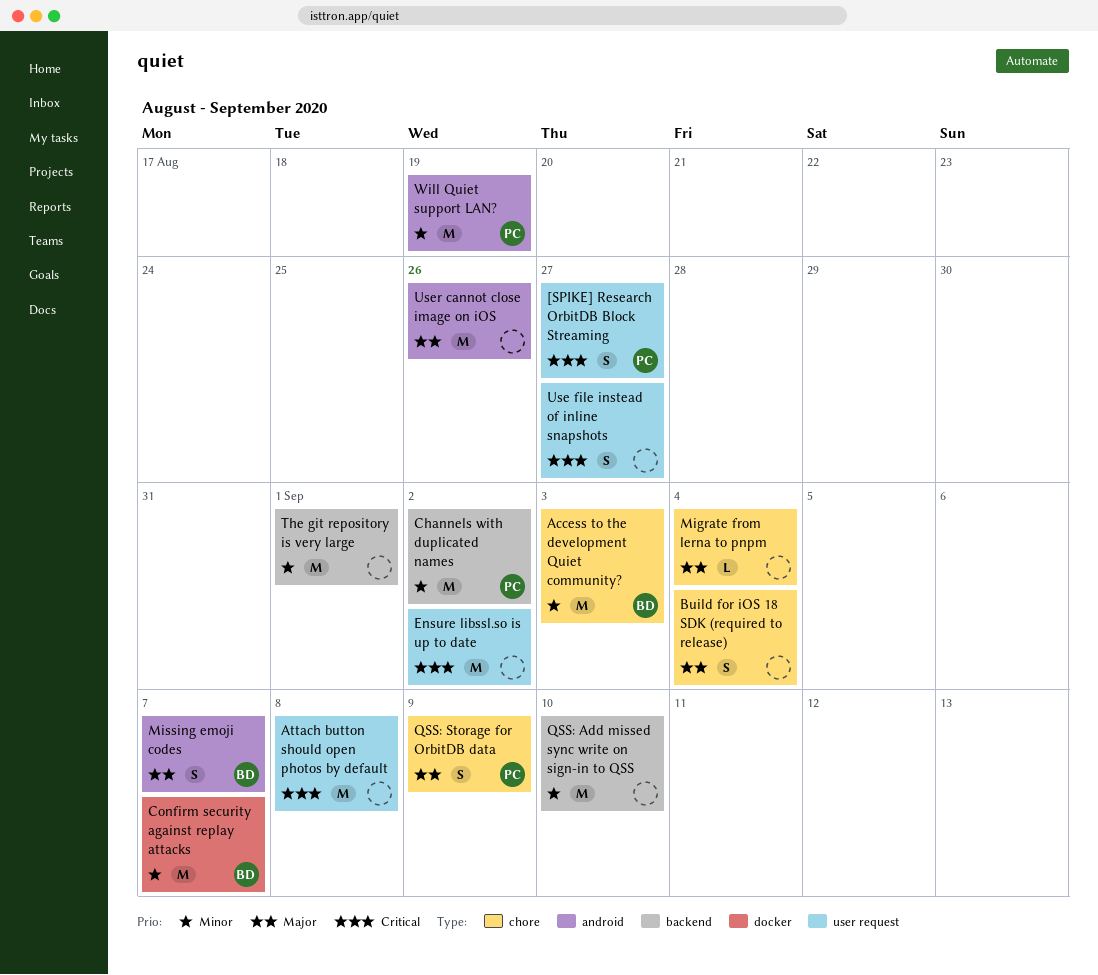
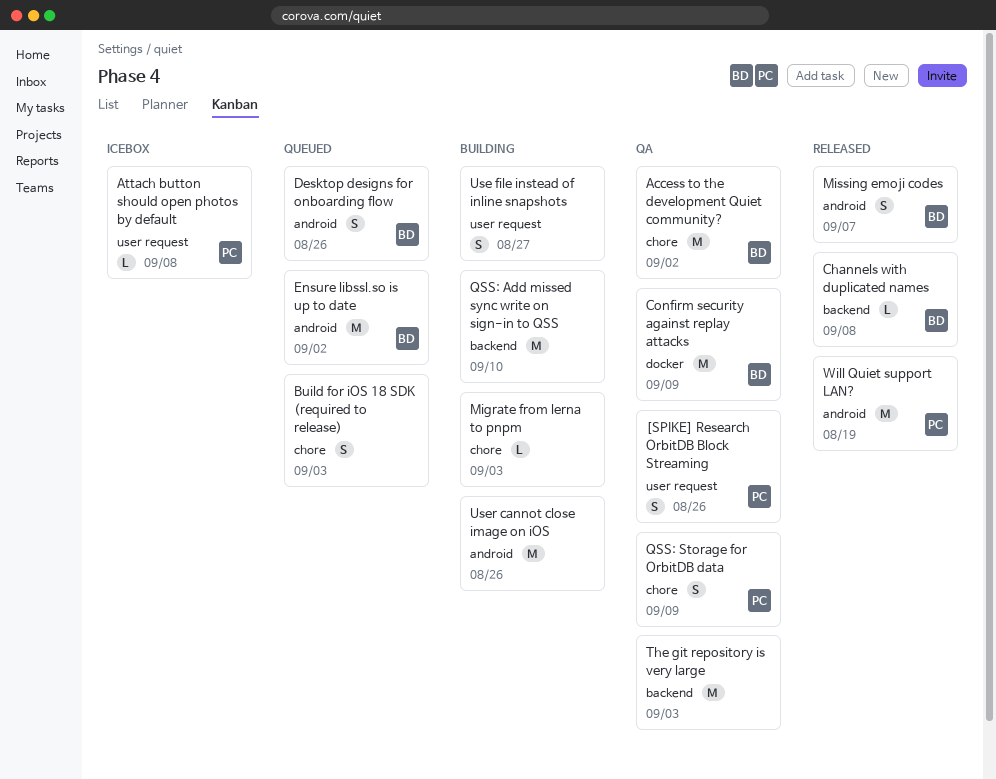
[SPIKE] Research OrbitDB Block Streaming, due: Aug 27 -> Aug 26
Access to the development Quiet community?, due: Sep 3 -> Sep 2
Attach button should open photos by default, owner: none -> PC
Attach button should open photos by default, estimate: M -> L
Build for iOS 18 SDK (required to release), due: Sep 4 -> Sep 3
Channels with duplicated names, owner: PC -> BD
Channels with duplicated names, estimate: M -> L
Channels with duplicated names, due: Sep 2 -> Sep 8
Confirm security against replay attacks, due: Sep 7 -> Sep 9
Desktop designs for onboarding flow: none -> present
Ensure libssl.so is up to date, owner: none -> BD
Ensure libssl.so is up to date, label: user request -> android
Migrate from lerna to pnpm, due: Sep 4 -> Sep 3
The git repository is very large, due: Sep 1 -> Sep 3

